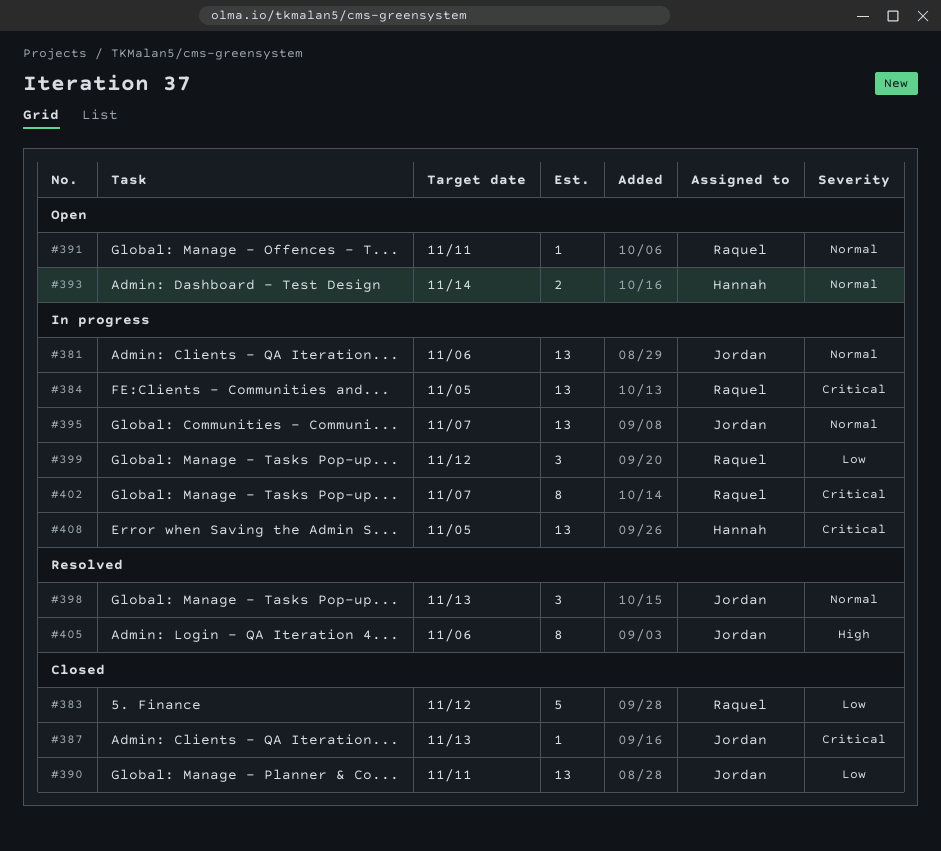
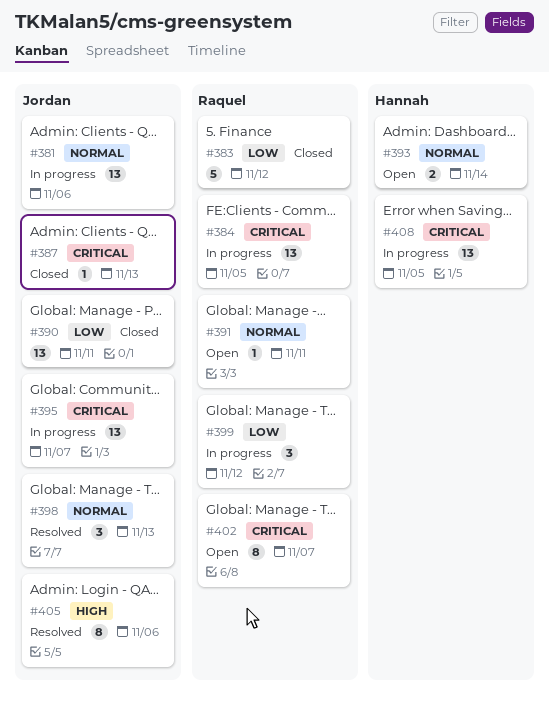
#395, priority: Normal -> Critical
#402, status: In progress -> Open

